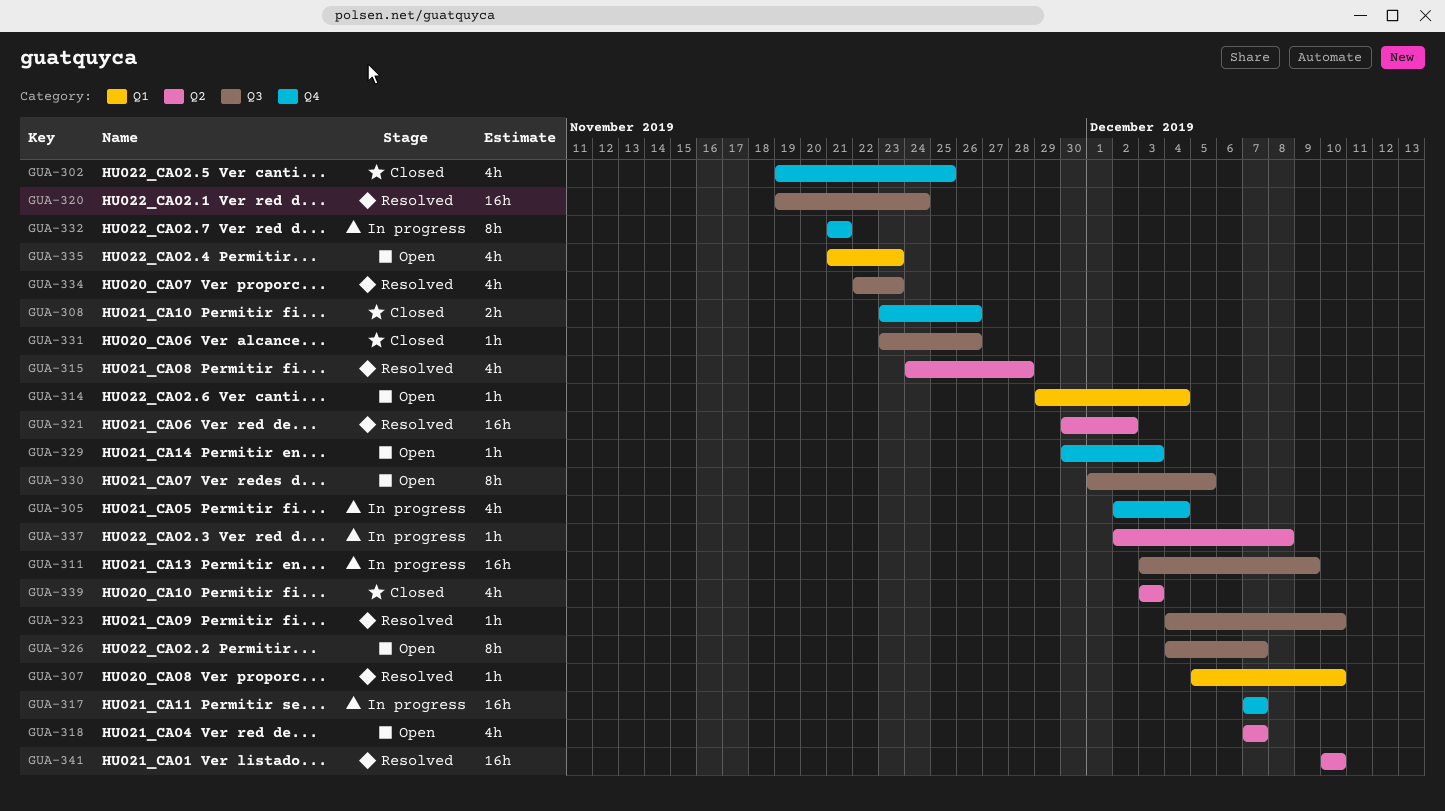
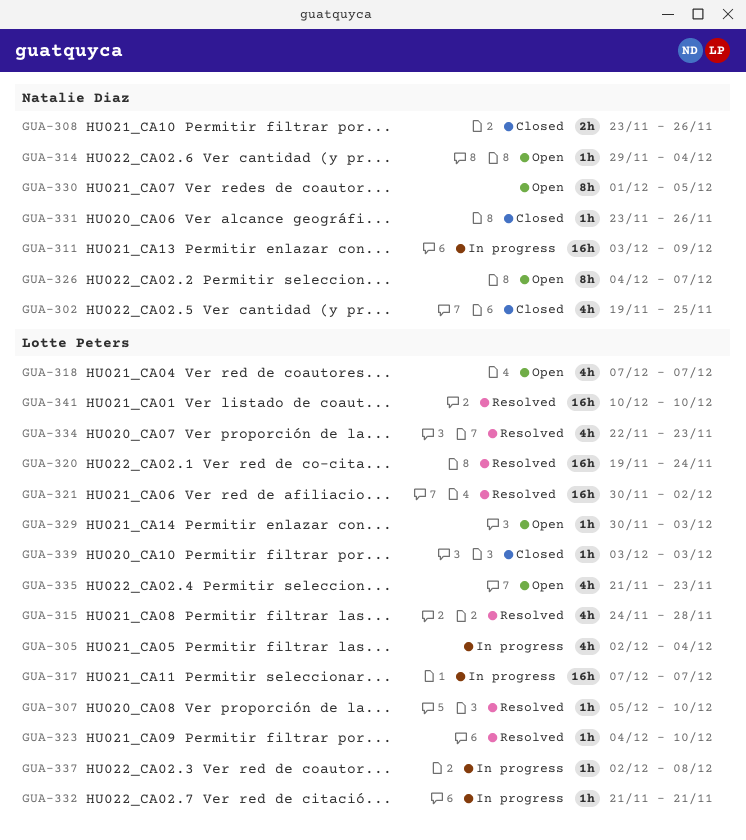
GUA-332, estimate: 8h -> 1h
GUA-339, estimate: 4h -> 1h

